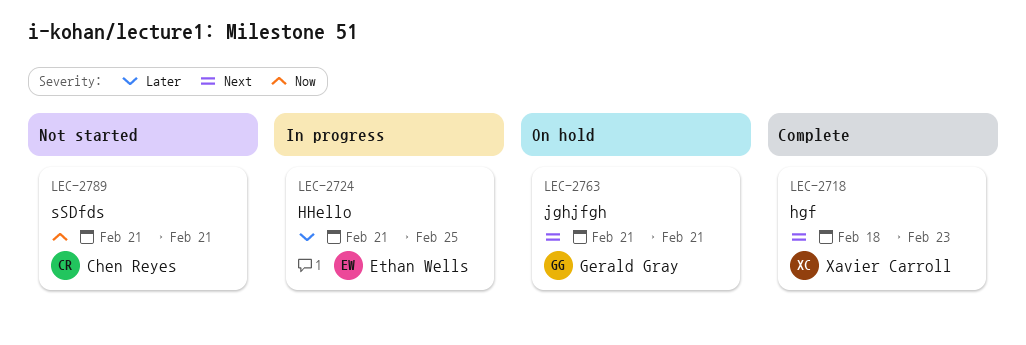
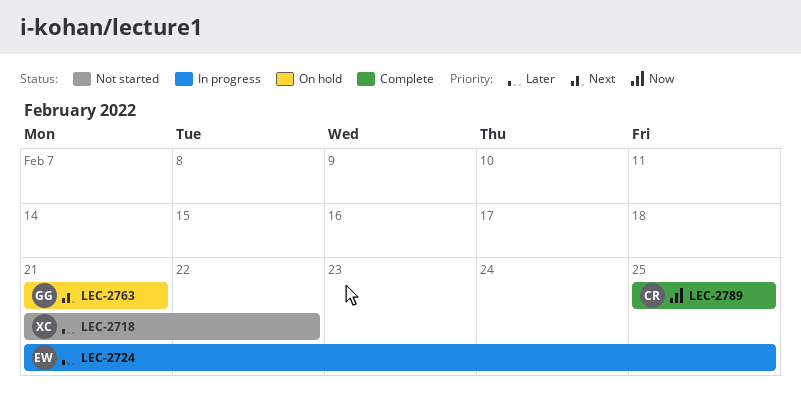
LEC-2718, status: Complete -> Not started
LEC-2718, priority: Next -> Later
LEC-2718, start: Feb 18 -> Feb 21
LEC-2718, due: Feb 23 -> Feb 22
LEC-2789, status: Not started -> Complete
LEC-2789, start: Feb 21 -> Feb 25
LEC-2789, due: Feb 21 -> Feb 25

